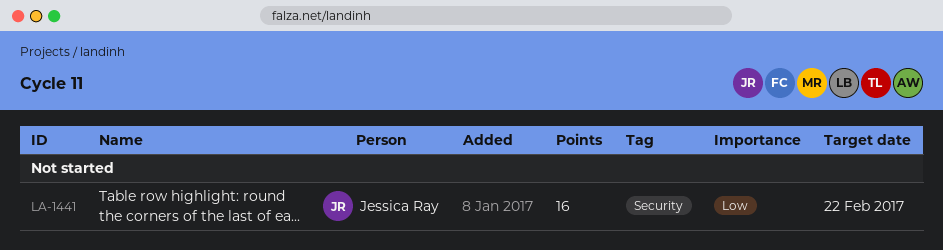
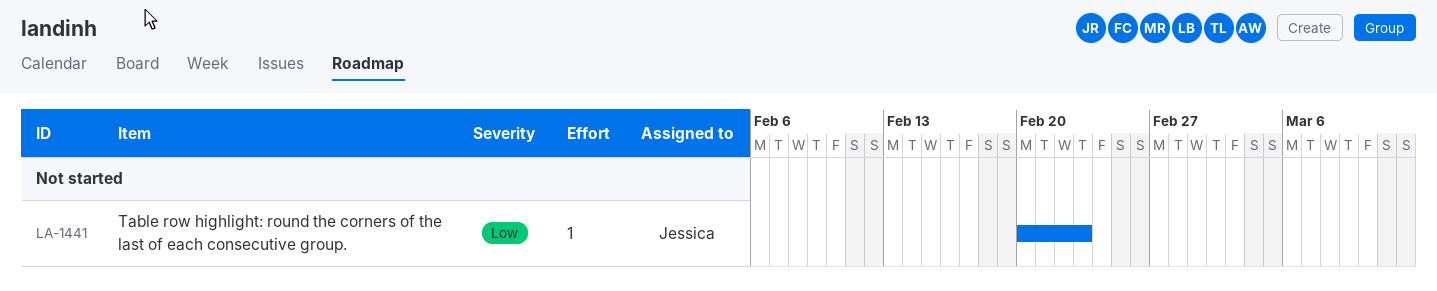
LA-1441, estimate: 16 -> 1
LA-1441, due: Feb 22 -> Feb 23

